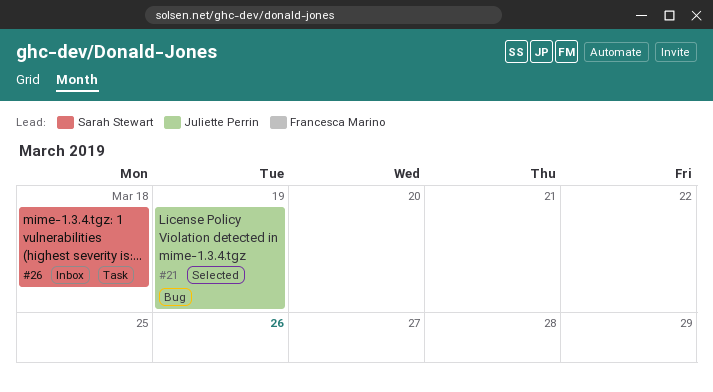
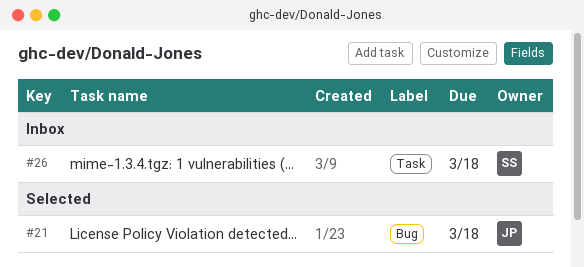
#21, due: Mar 19 -> Mar 18

